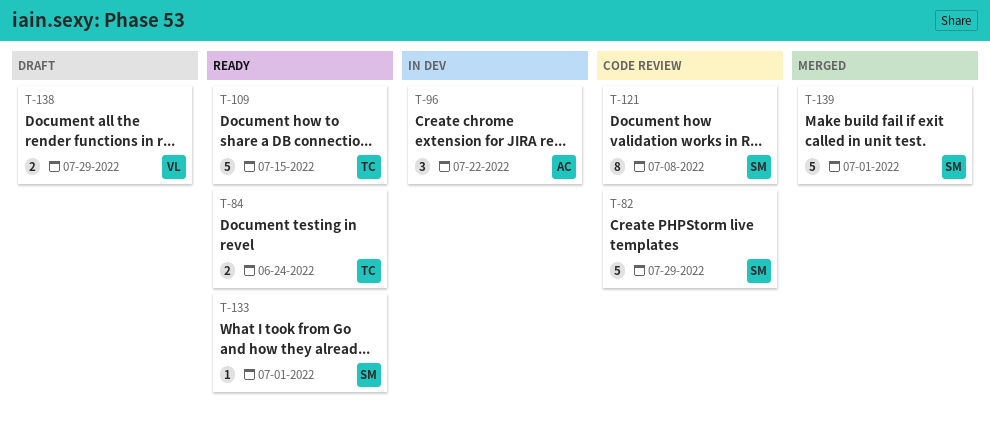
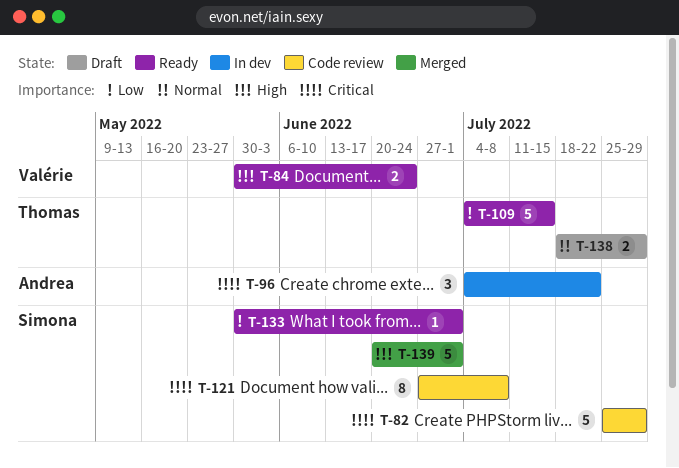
T-84, owner: Thomas -> Valérie
T-138, owner: Valérie -> Thomas

